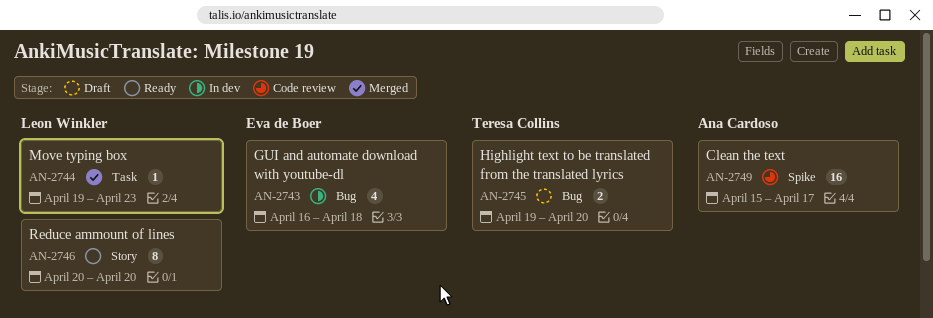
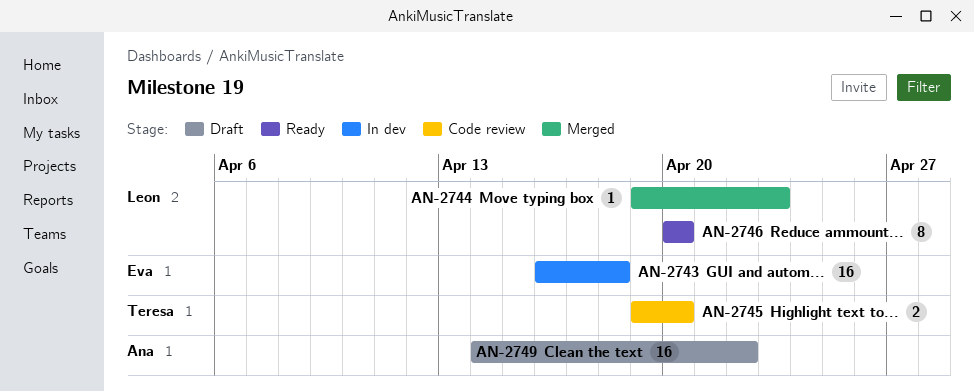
AN-2743, estimate: 4 -> 16
AN-2745, status: Draft -> Code review
AN-2749, status: Code review -> Draft
AN-2749, start: Apr 15 -> Apr 14
AN-2749, due: Apr 17 -> Apr 22

